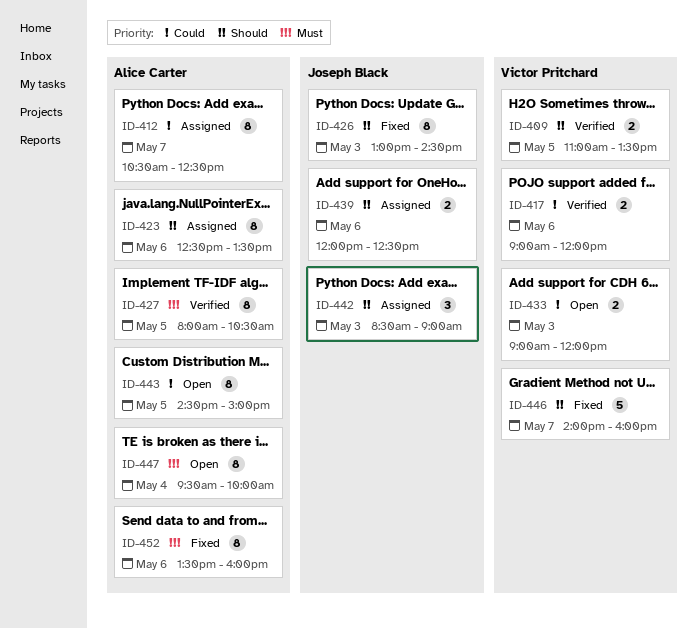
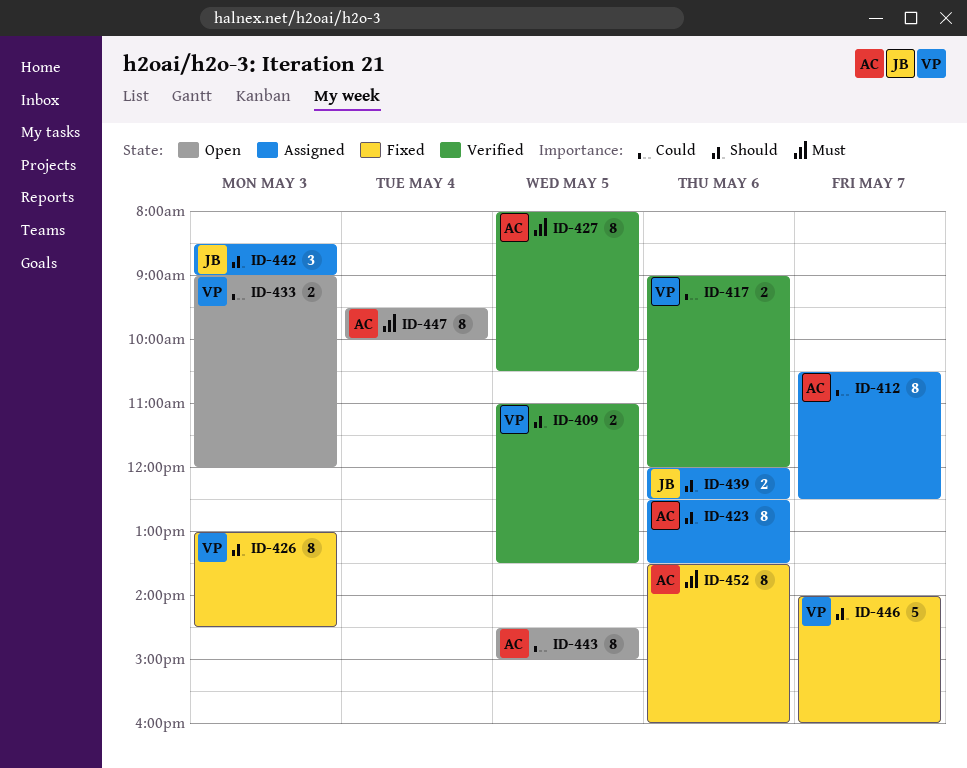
ID-426, owner: Joseph Black -> Victor Pritchard

